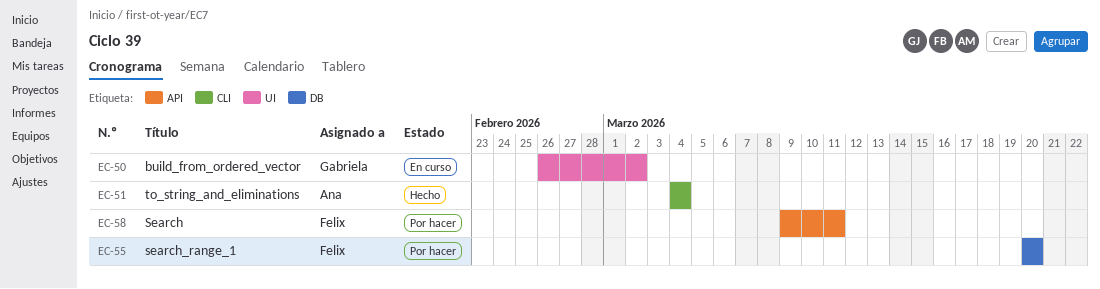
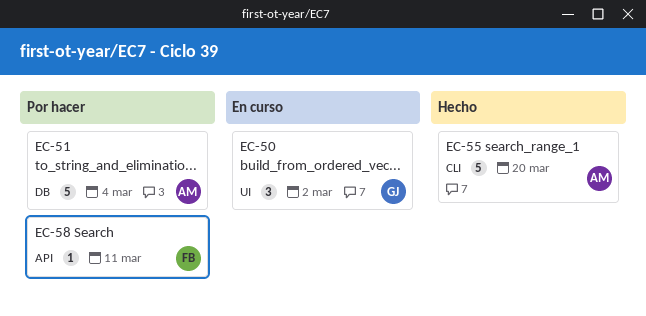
EC-51, status: Hecho -> Por hacer
EC-51, label: CLI -> DB
EC-55, status: Por hacer -> Hecho
EC-55, owner: Felix -> Ana
EC-55, label: DB -> CLI

